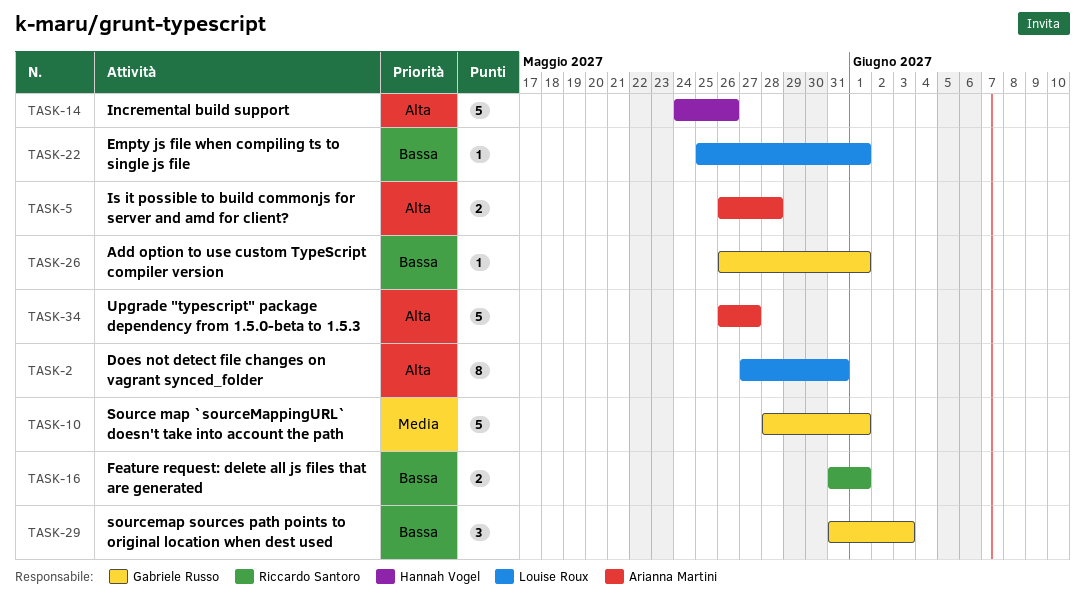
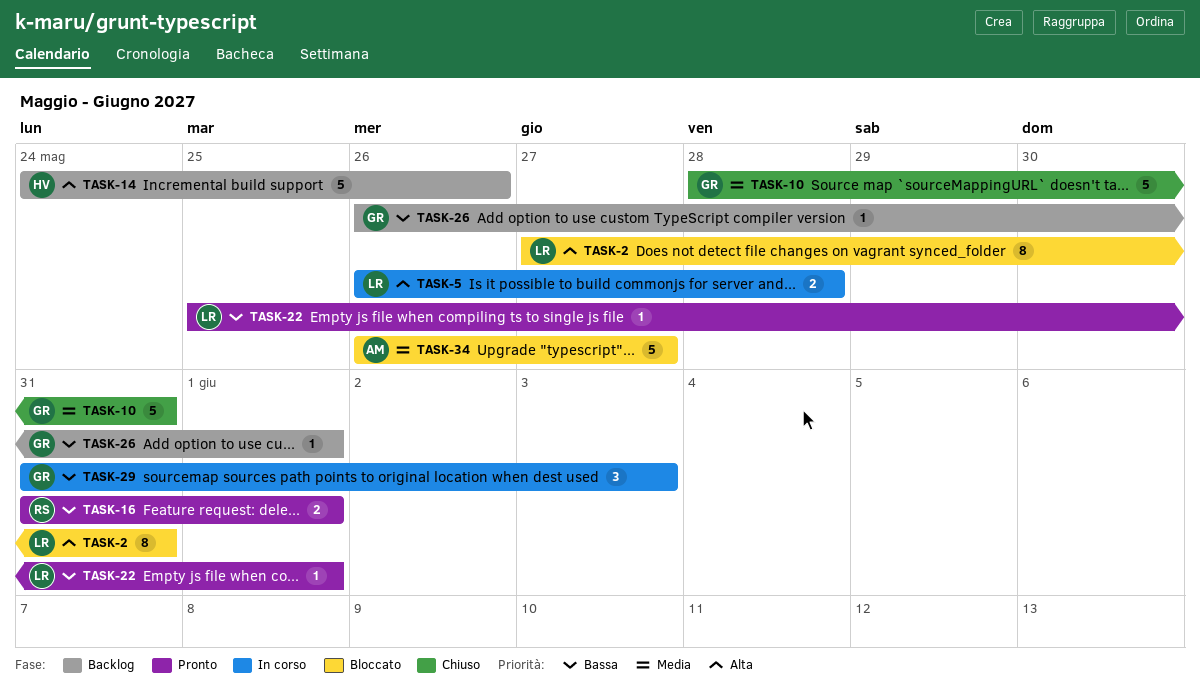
TASK-5, owner: Arianna Martini -> Louise Roux
TASK-10, due: Jun 1 -> May 31
TASK-34, priority: Alta -> Media

